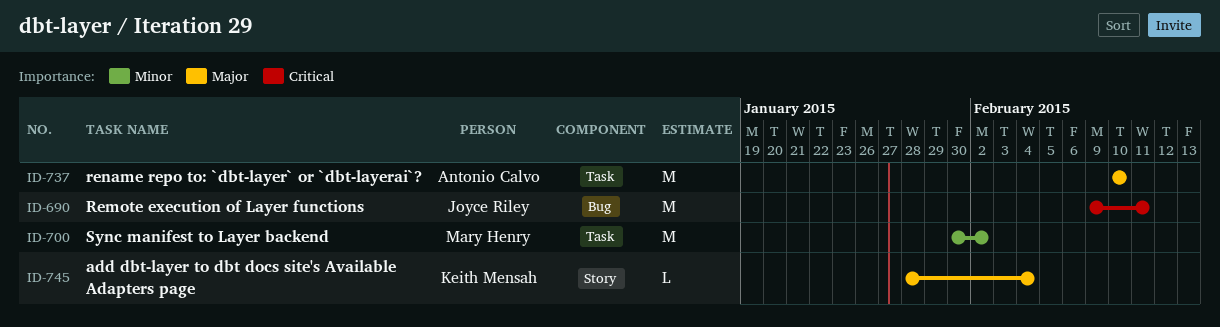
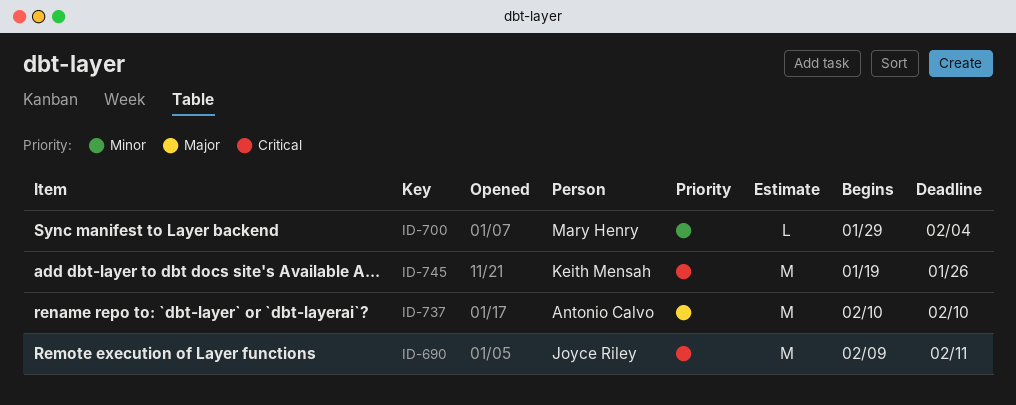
ID-700, estimate: M -> L
ID-700, start: Jan 30 -> Jan 29
ID-700, due: Feb 2 -> Feb 4
ID-745, priority: Major -> Critical
ID-745, estimate: L -> M
ID-745, start: Jan 28 -> Jan 19
ID-745, due: Feb 4 -> Jan 26

